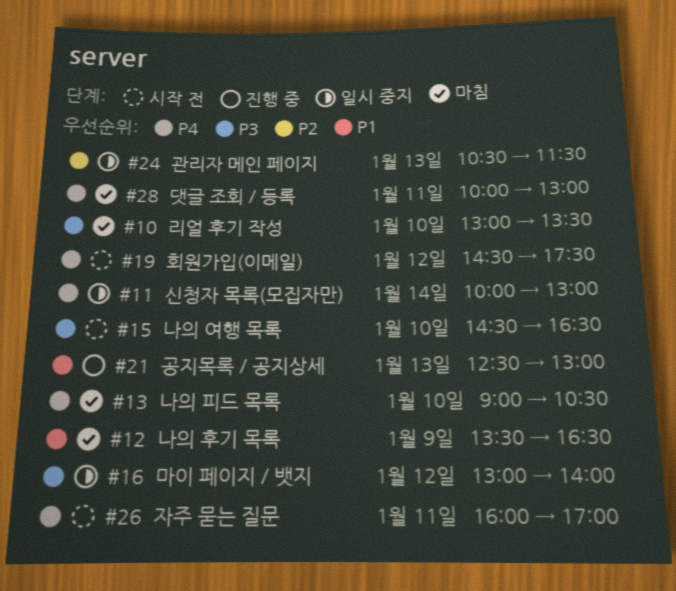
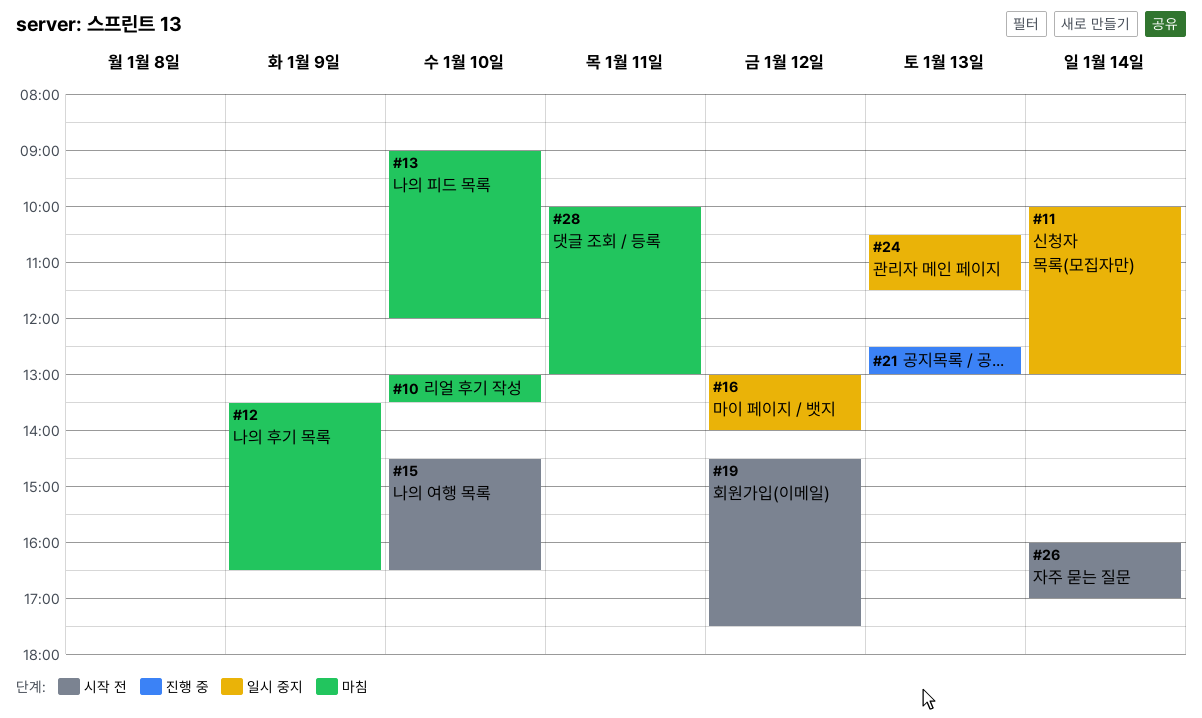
#13, ends: 10:30 -> 12:00
#26, day: Jan 11 -> Jan 14

